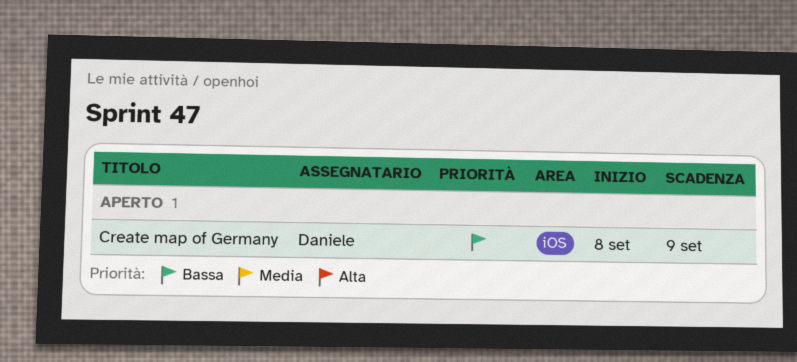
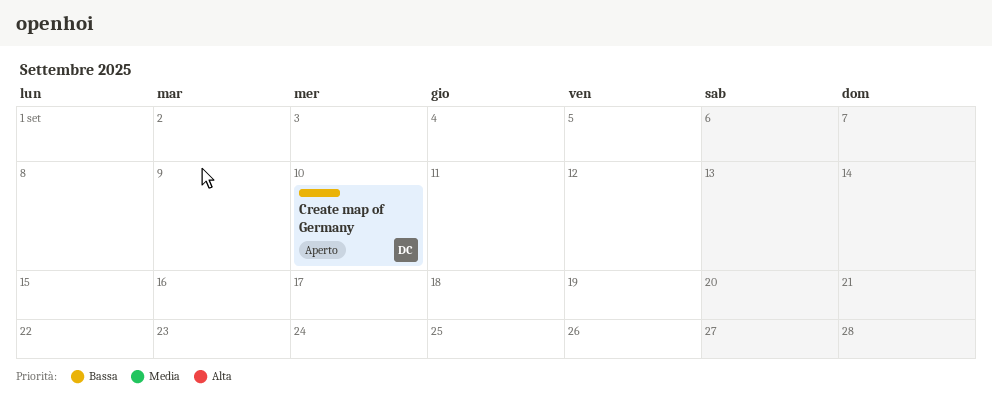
Create map of Germany, due: Sep 9 -> Sep 10

